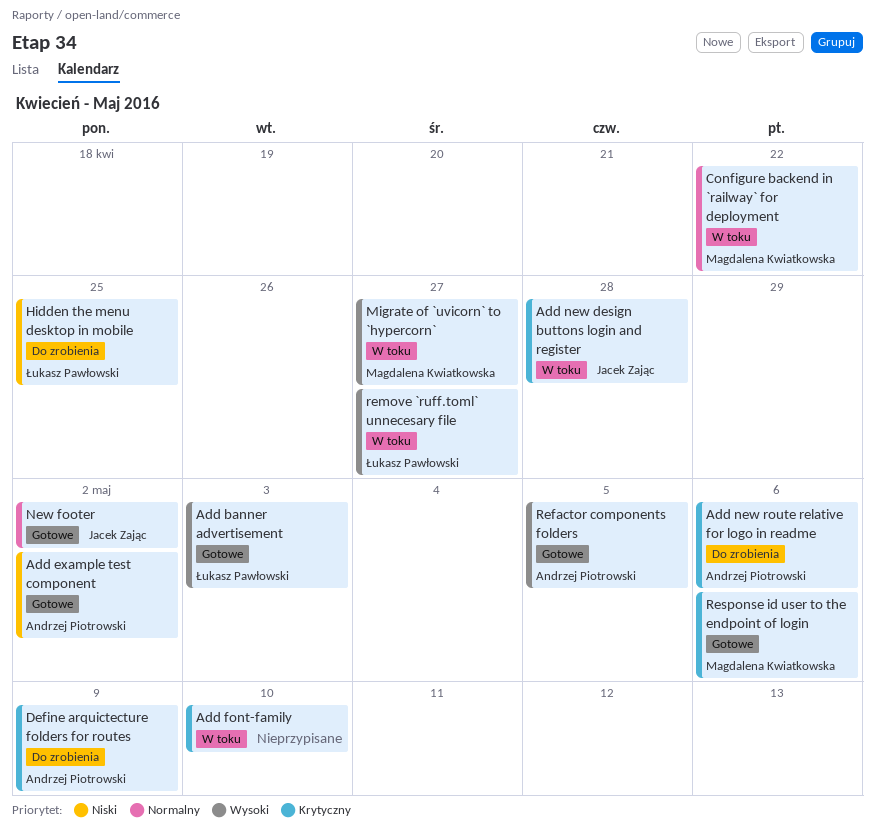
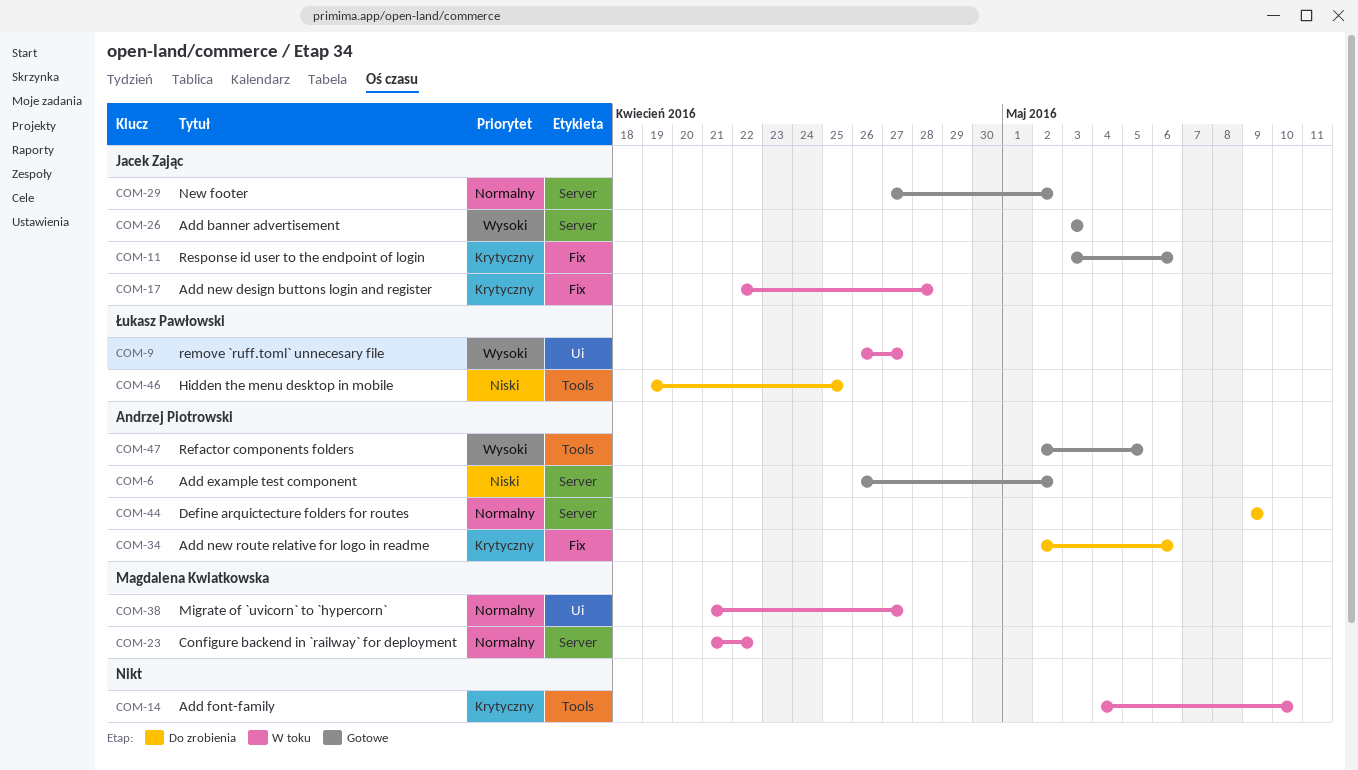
Add banner advertisement, owner: Łukasz Pawłowski -> Jacek Zając
Define arquictecture folders for routes, priority: Krytyczny -> Normalny
Migrate of `uvicorn` to `hypercorn`, priority: Wysoki -> Normalny
Response id user to the endpoint of login, owner: Magdalena Kwiatkowska -> Jacek Zając

